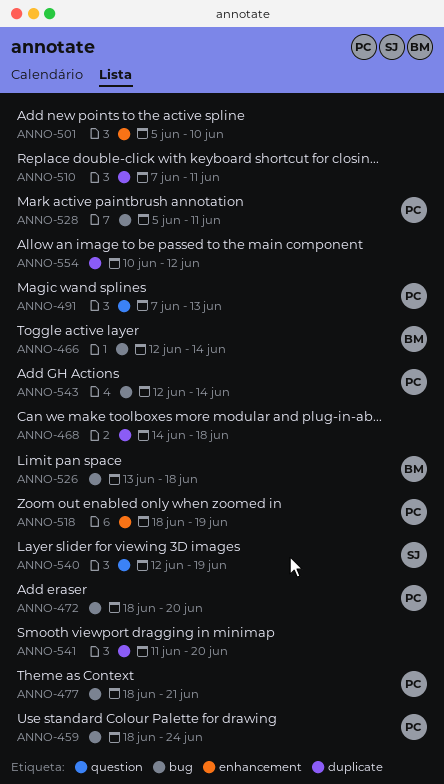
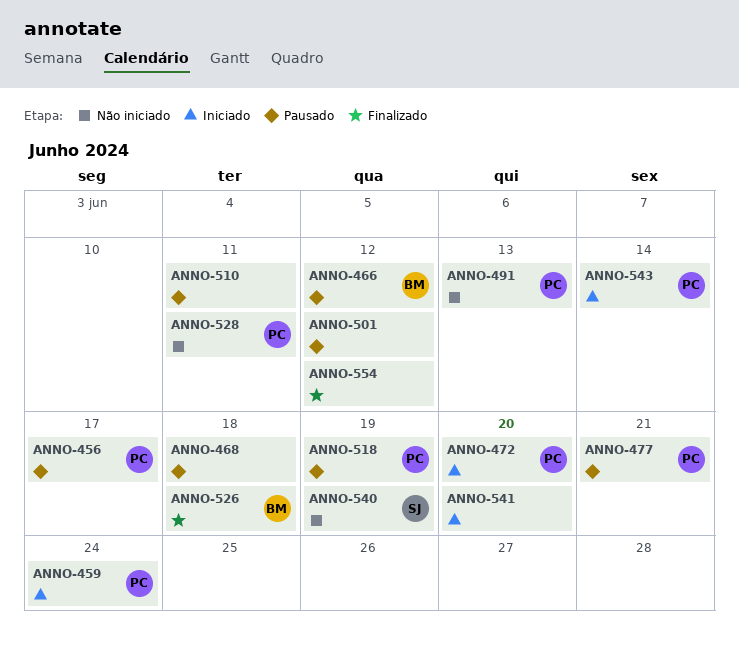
ANNO-456: none -> present
ANNO-466, due: Jun 14 -> Jun 12
ANNO-501, due: Jun 10 -> Jun 12

